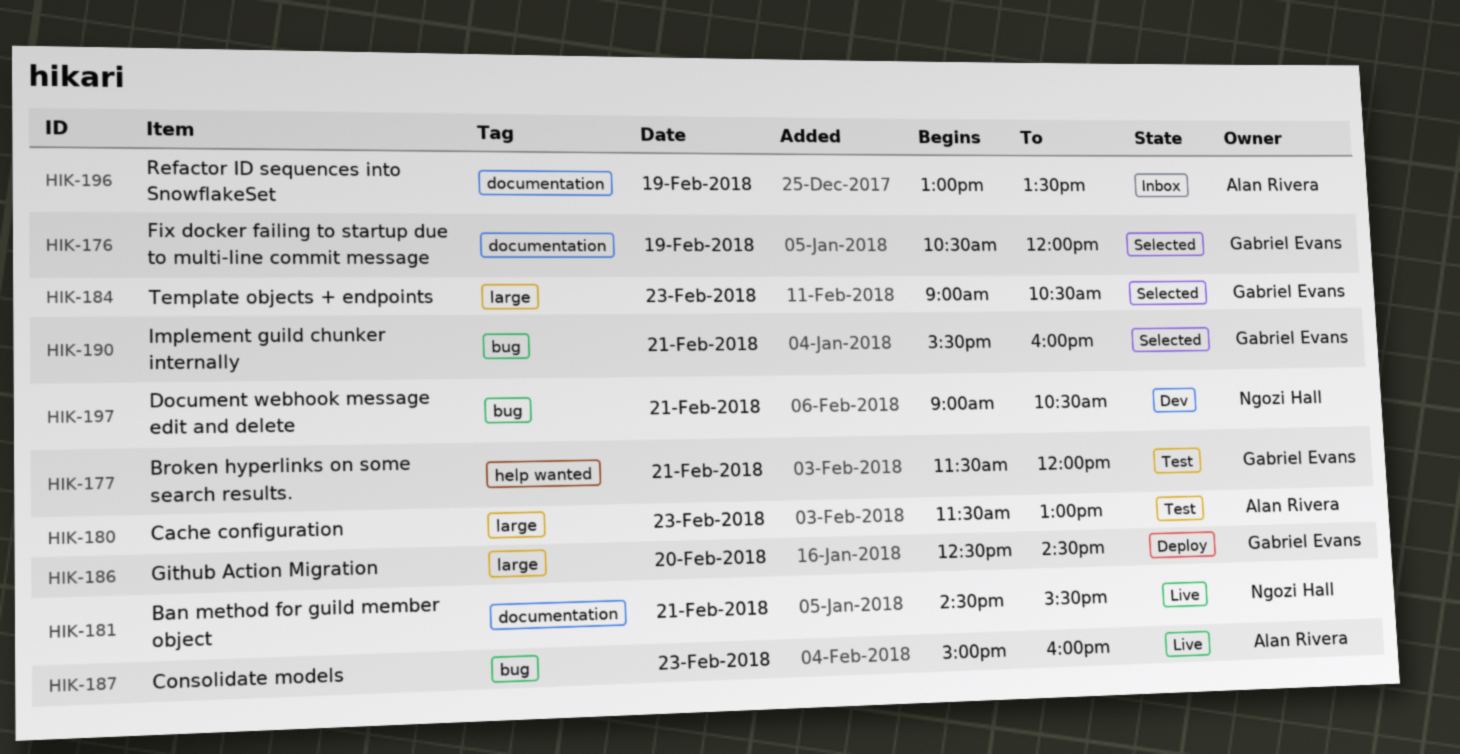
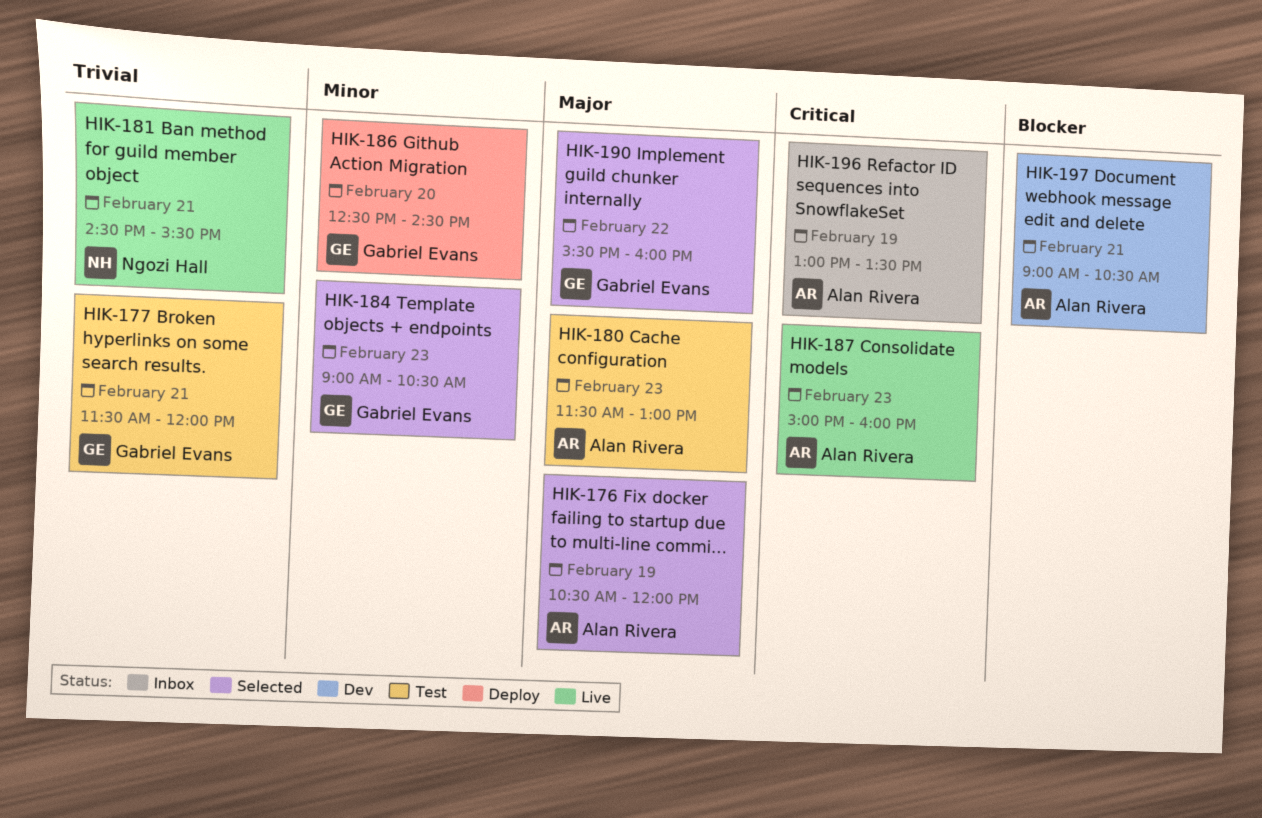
HIK-176, owner: Gabriel Evans -> Alan Rivera
HIK-190, day: Feb 21 -> Feb 22
HIK-197, owner: Ngozi Hall -> Alan Rivera

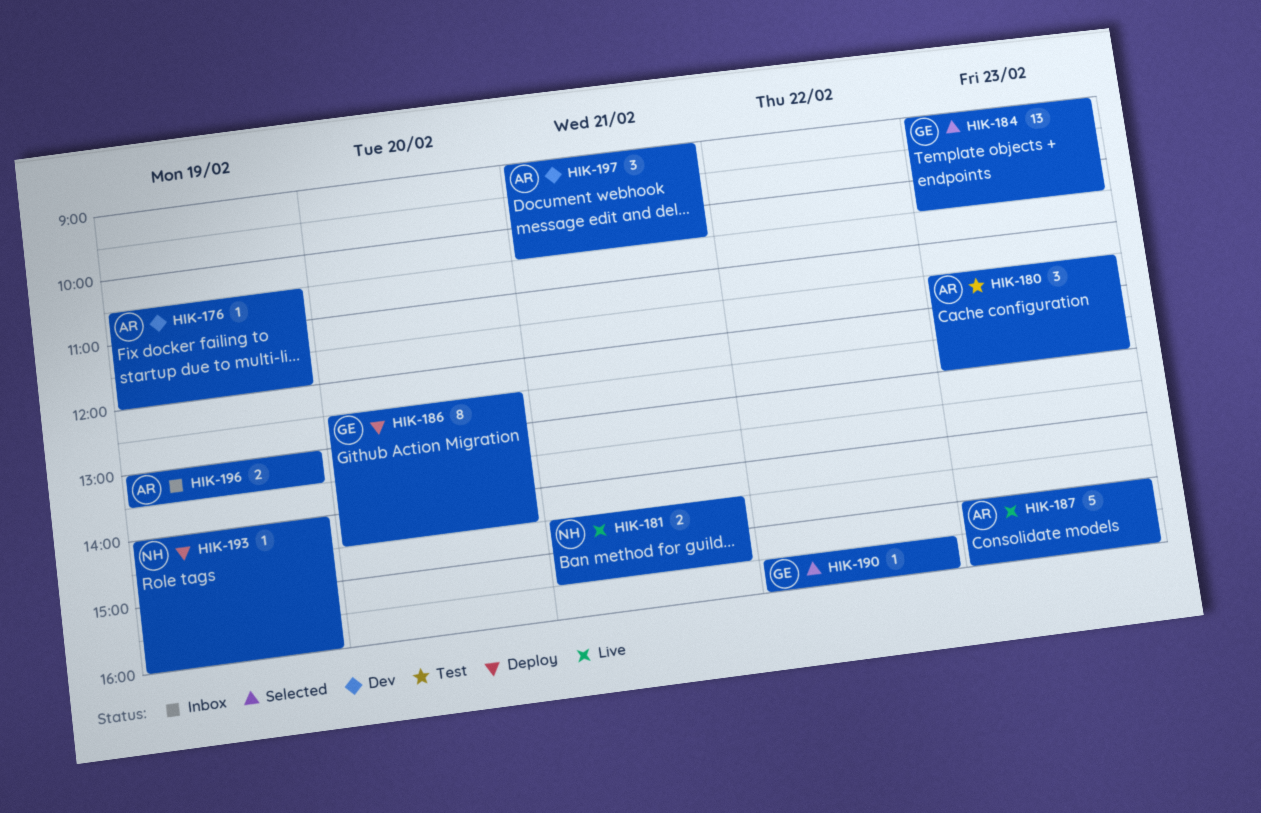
HIK-176, status: Selected -> Dev
HIK-177: present -> none
HIK-193: none -> present

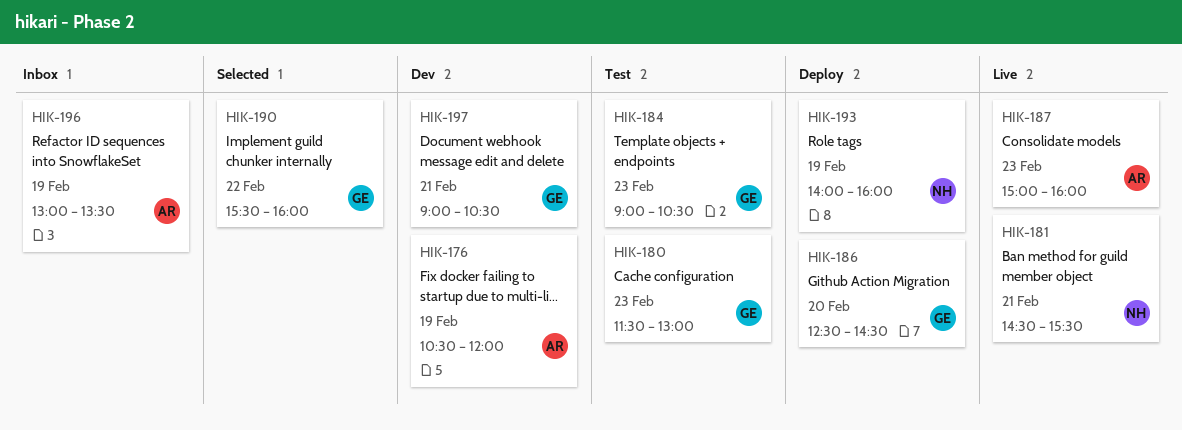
HIK-180, owner: AR -> GE
HIK-184, status: Selected -> Test
HIK-197, owner: AR -> GE

